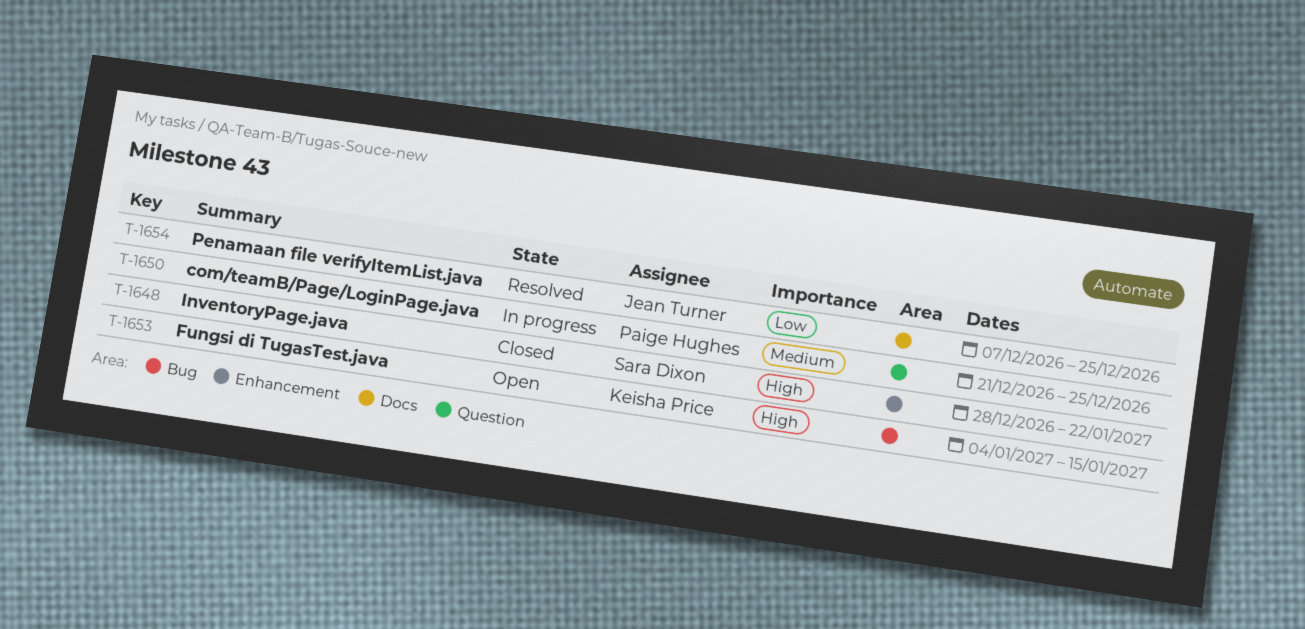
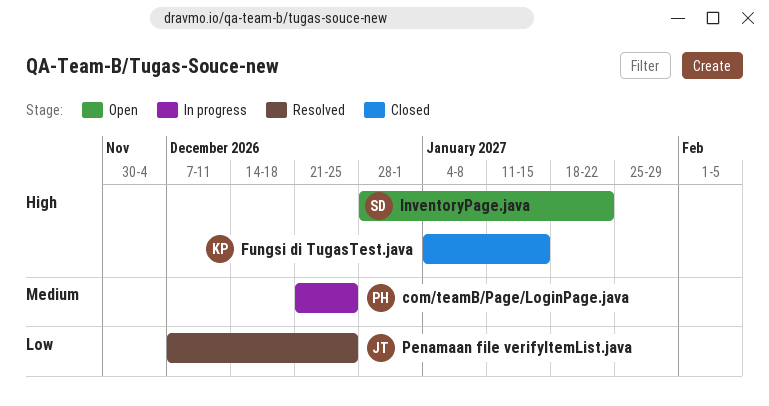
Fungsi di TugasTest.java, status: Open -> Closed
InventoryPage.java, status: Closed -> Open

